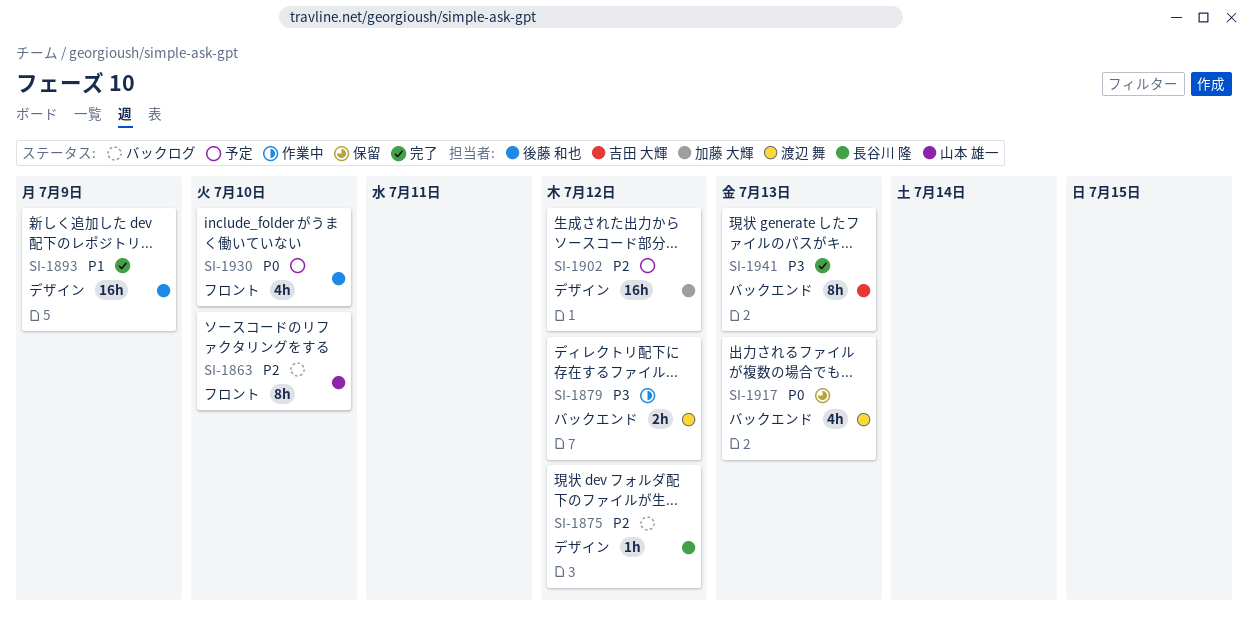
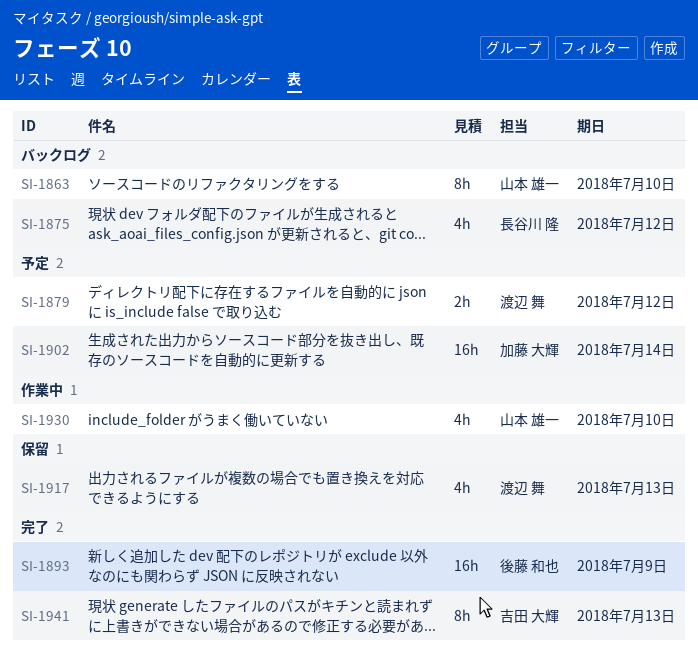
SI-1875, estimate: 1h -> 4h
SI-1879, status: 作業中 -> 予定
SI-1902, due: Jul 12 -> Jul 14
SI-1930, status: 予定 -> 作業中
SI-1930, owner: 後藤 和也 -> 山本 雄一

